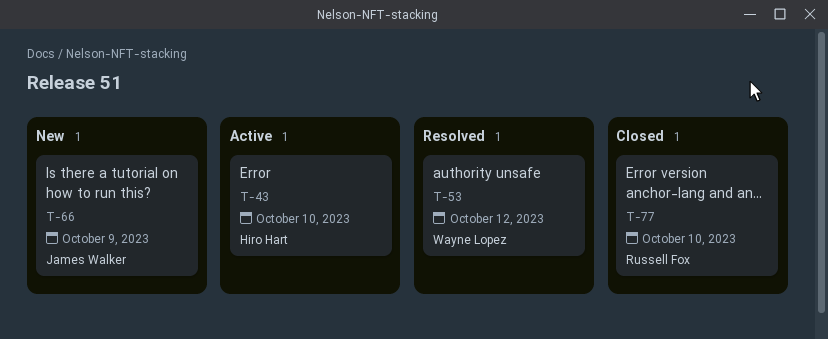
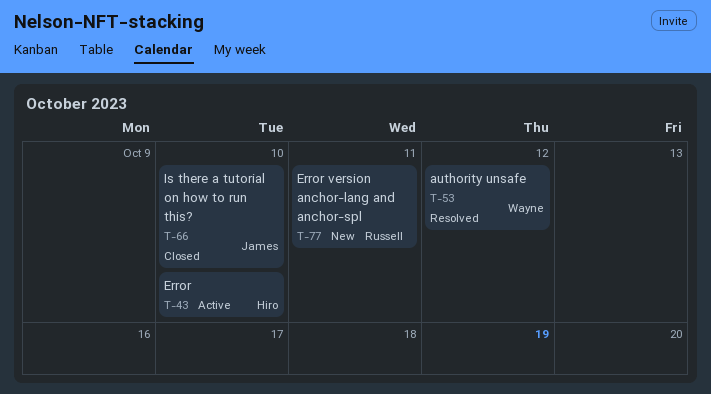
T-66, status: New -> Closed
T-66, due: Oct 9 -> Oct 10
T-77, status: Closed -> New
T-77, due: Oct 10 -> Oct 11

